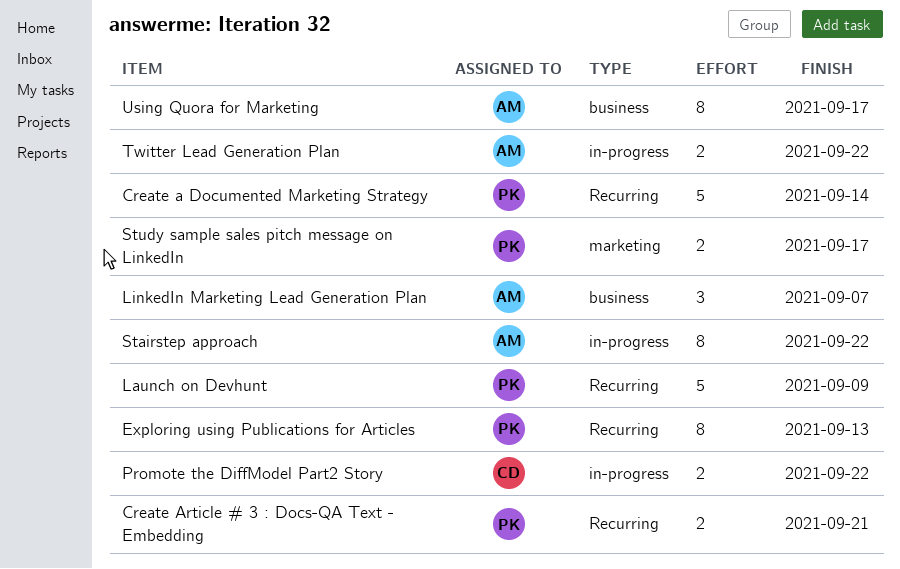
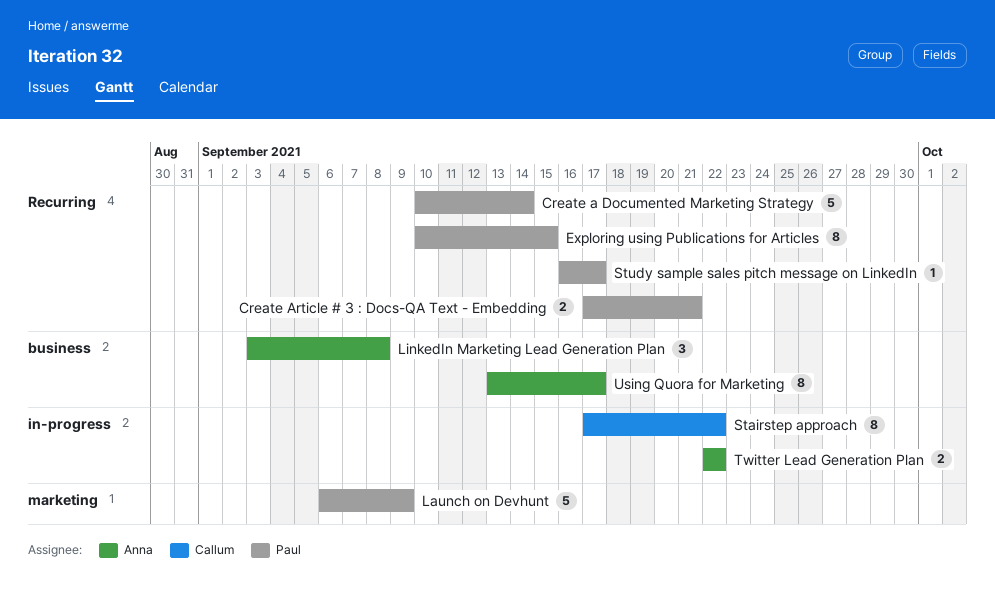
Exploring using Publications for Articles, due: Sep 13 -> Sep 15
Launch on Devhunt, label: Recurring -> marketing
LinkedIn Marketing Lead Generation Plan, due: Sep 7 -> Sep 8
Promote the DiffModel Part2 Story: present -> none
Stairstep approach, owner: Anna -> Callum
Study sample sales pitch message on LinkedIn, label: marketing -> Recurring
Study sample sales pitch message on LinkedIn, estimate: 2 -> 1

